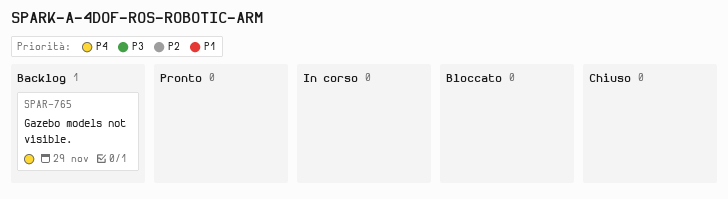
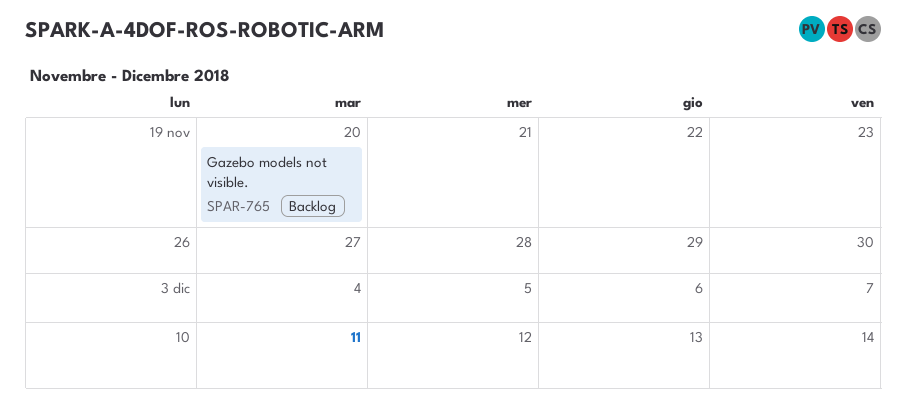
SPAR-765, due: Nov 29 -> Nov 20

